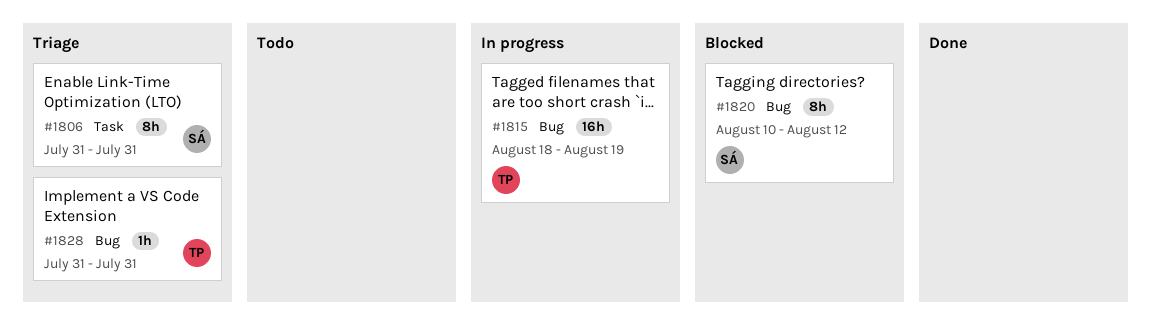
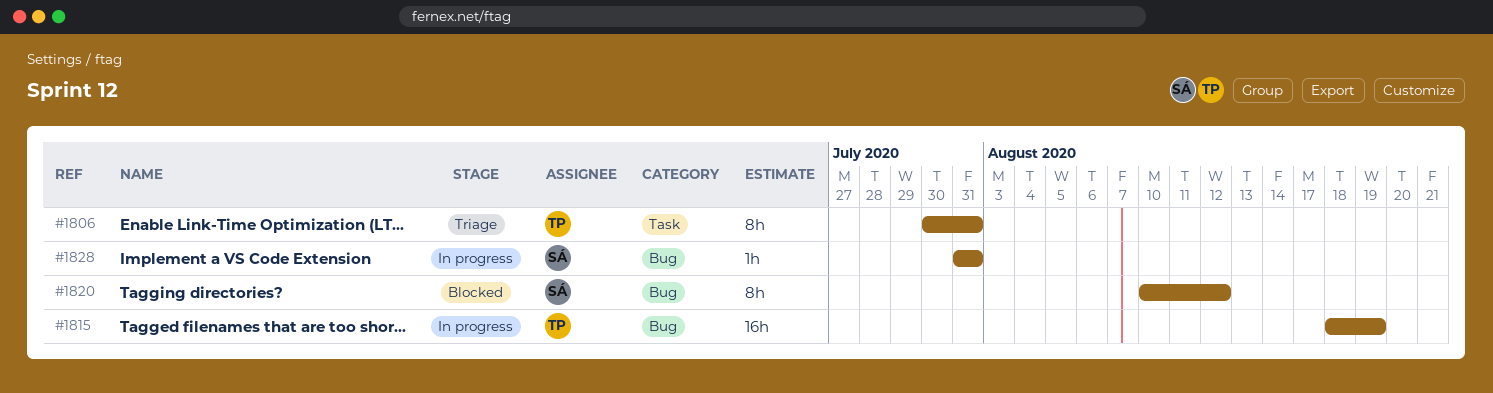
#1806, owner: SÁ -> TP
#1806, start: Jul 31 -> Jul 30
#1828, status: Triage -> In progress
#1828, owner: TP -> SÁ

